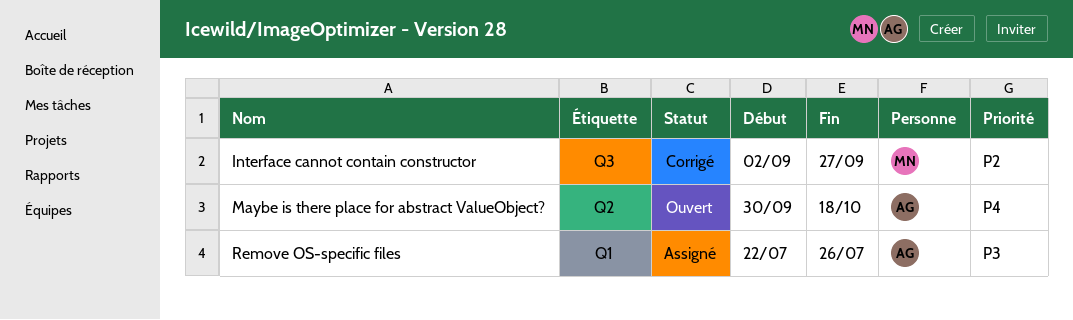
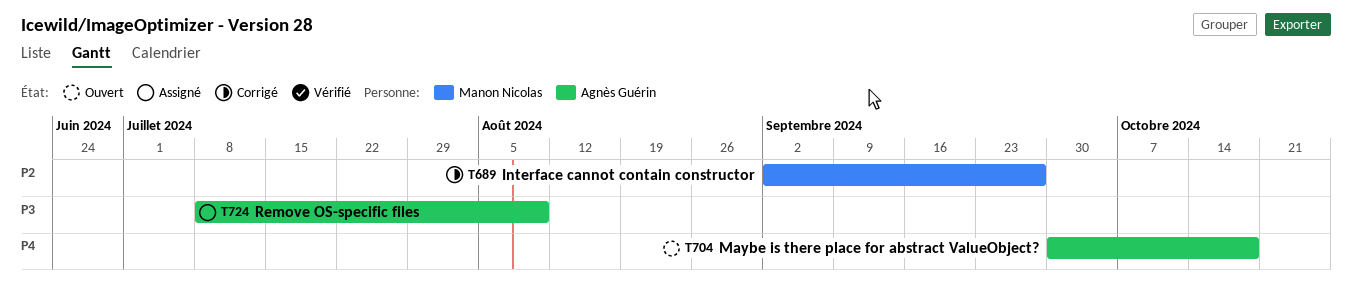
Remove OS-specific files, start: Jul 22 -> Jul 8
Remove OS-specific files, due: Jul 26 -> Aug 9

